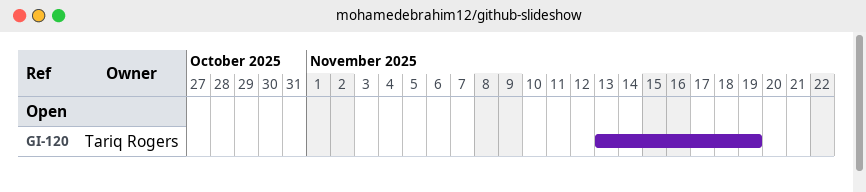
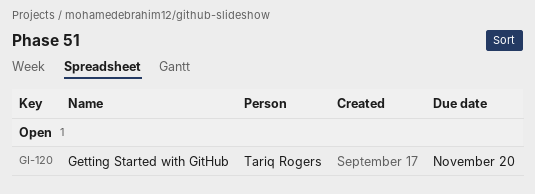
GI-120, due: Nov 19 -> Nov 20

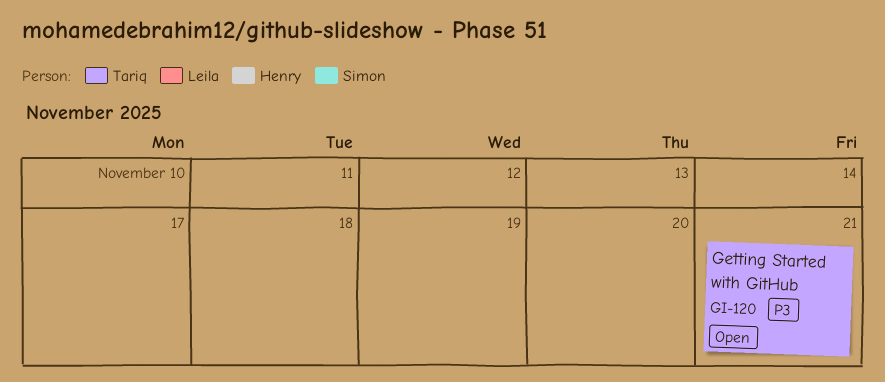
GI-120, due: Nov 20 -> Nov 21

